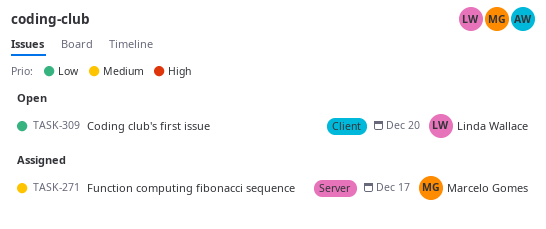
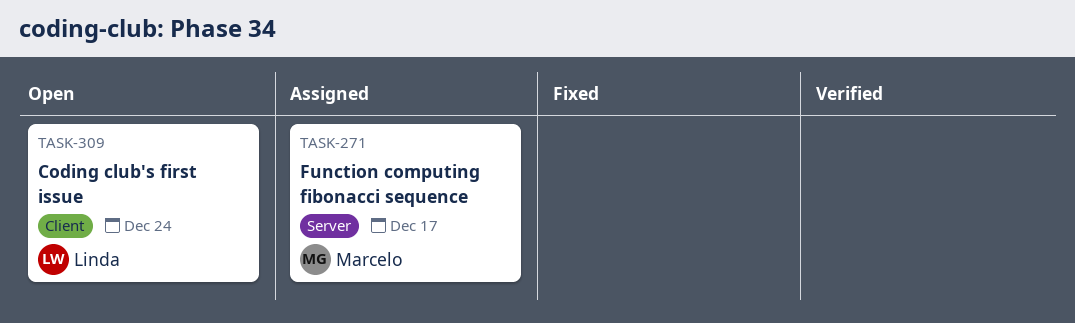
TASK-309, due: Dec 20 -> Dec 24

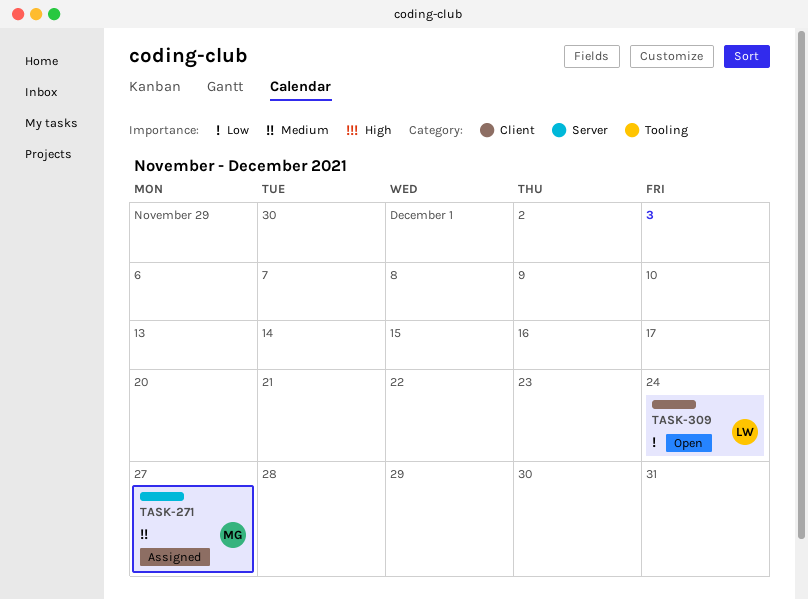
TASK-271, due: Dec 17 -> Dec 27

